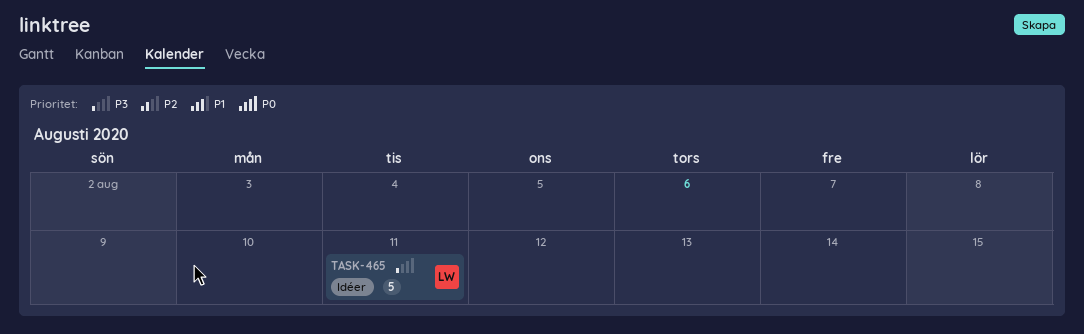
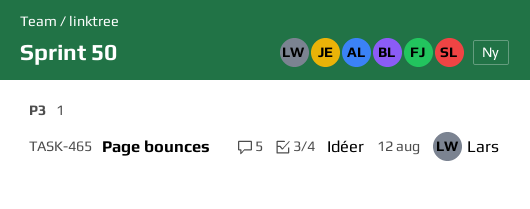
TASK-465, due: Aug 11 -> Aug 12

